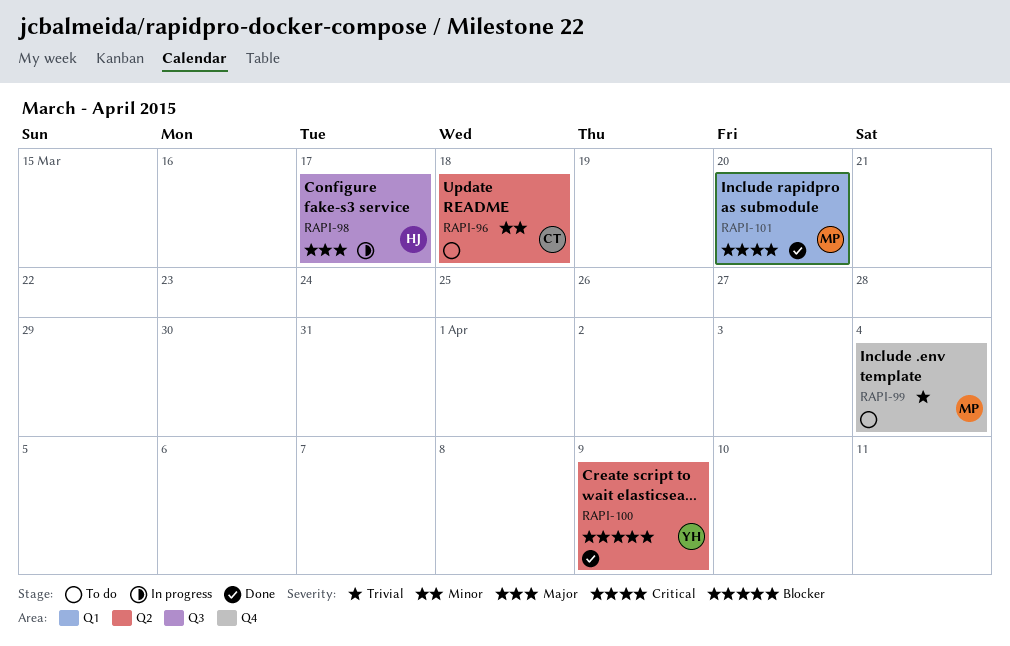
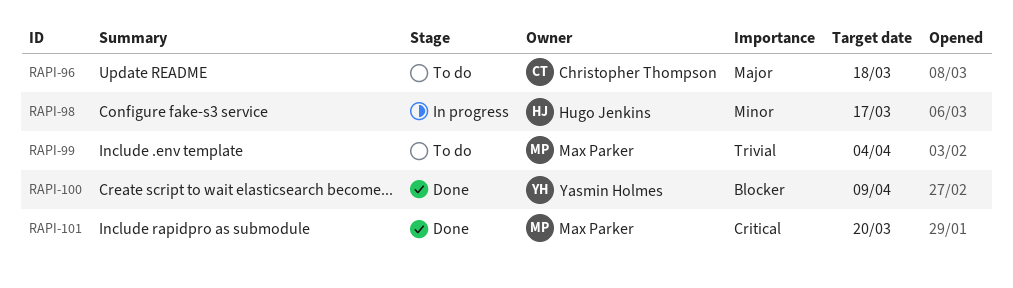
RAPI-96, priority: Minor -> Major
RAPI-98, priority: Major -> Minor

